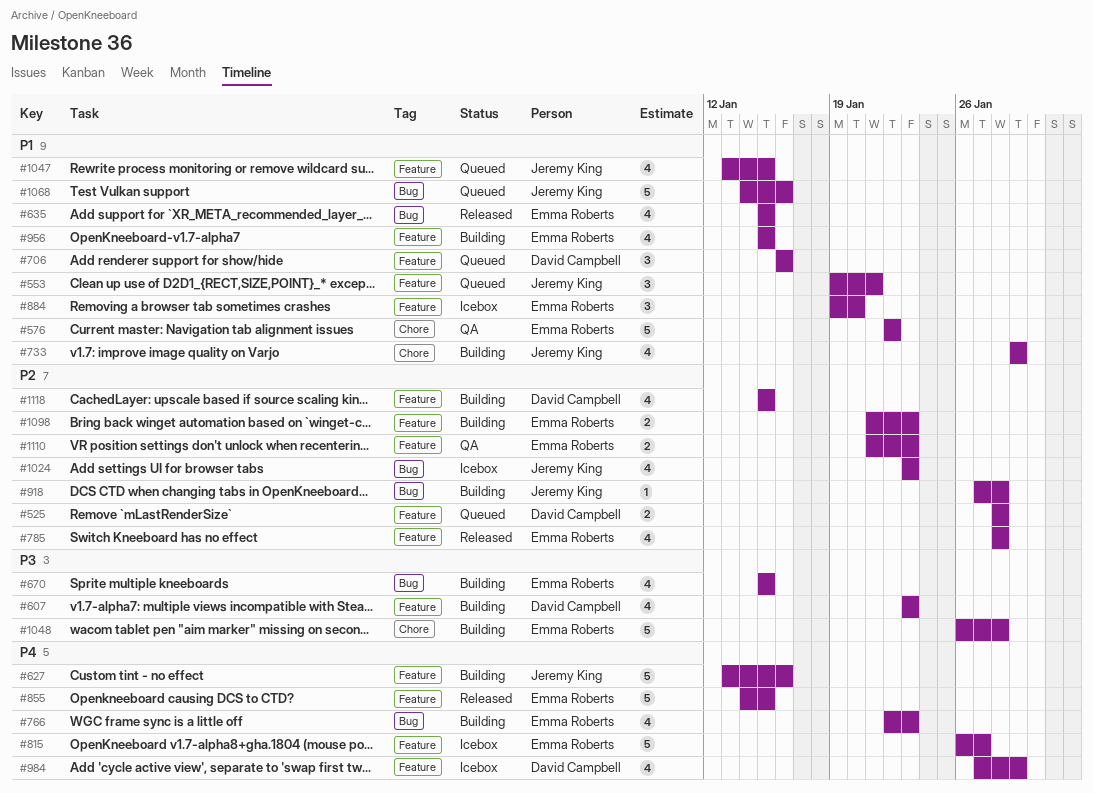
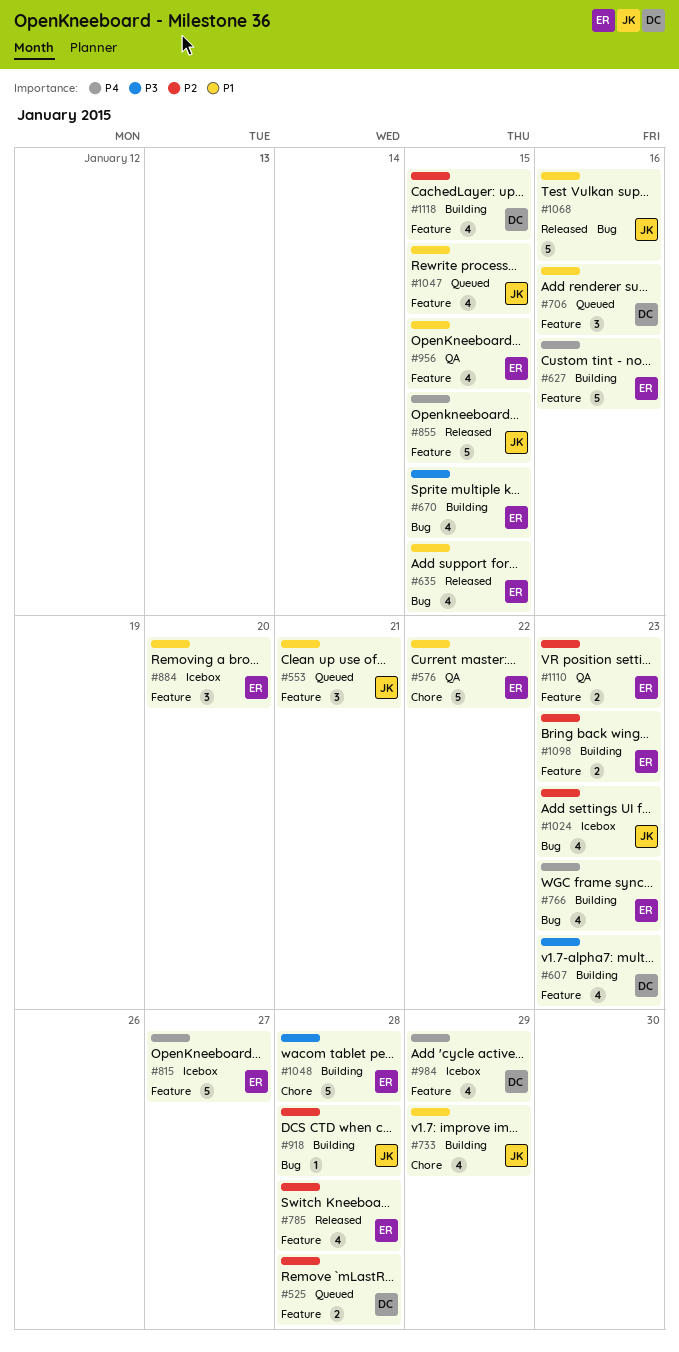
#627, owner: Jeremy King -> Emma Roberts
#855, owner: Emma Roberts -> Jeremy King
#956, status: Building -> QA
#1068, status: Queued -> Released

